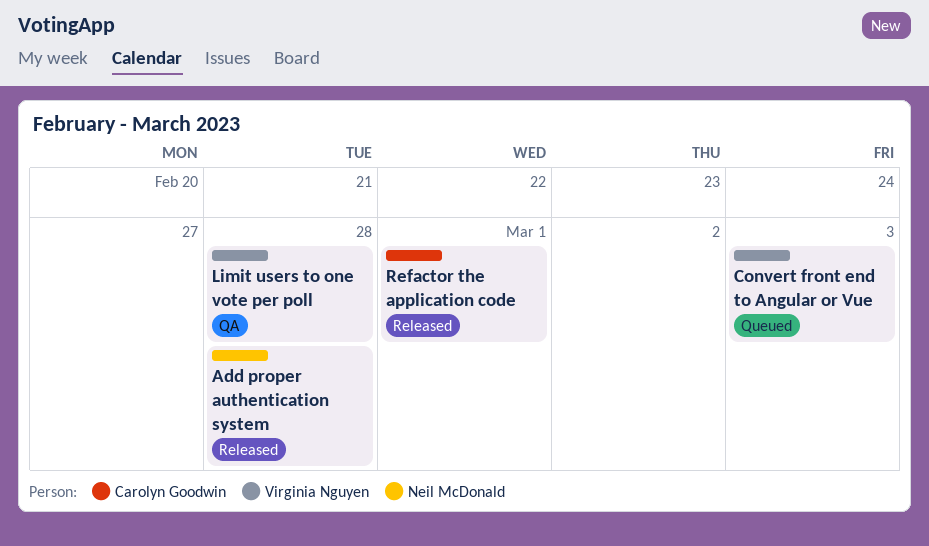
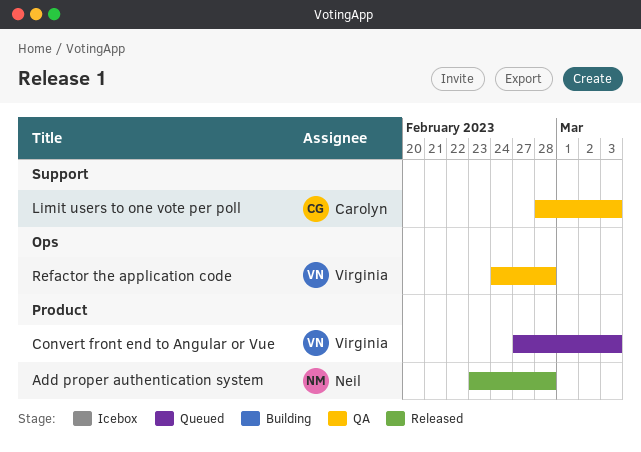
Limit users to one vote per poll, owner: Virginia Nguyen -> Carolyn Goodwin
Limit users to one vote per poll, due: Feb 28 -> Mar 3
Refactor the application code, status: Released -> QA
Refactor the application code, owner: Carolyn Goodwin -> Virginia Nguyen
Refactor the application code, due: Mar 1 -> Feb 28

